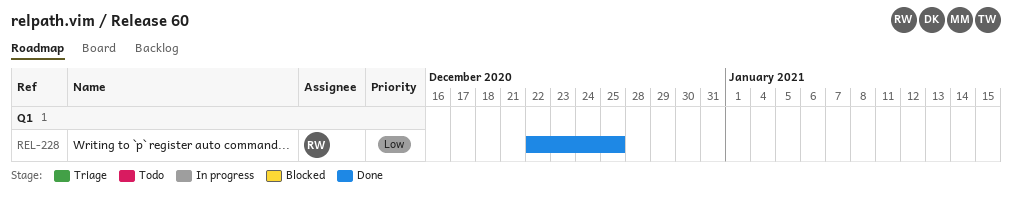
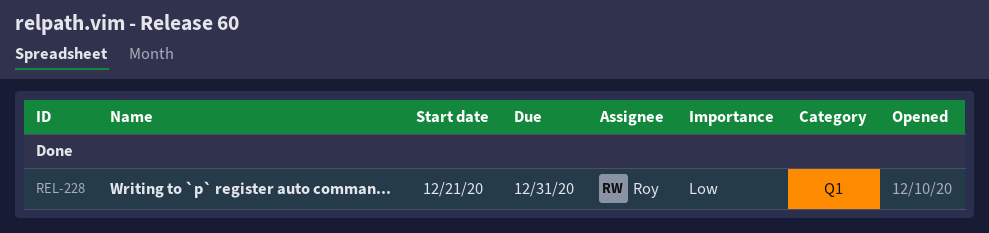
REL-228, start: Dec 22 -> Dec 21
REL-228, due: Dec 25 -> Dec 31

